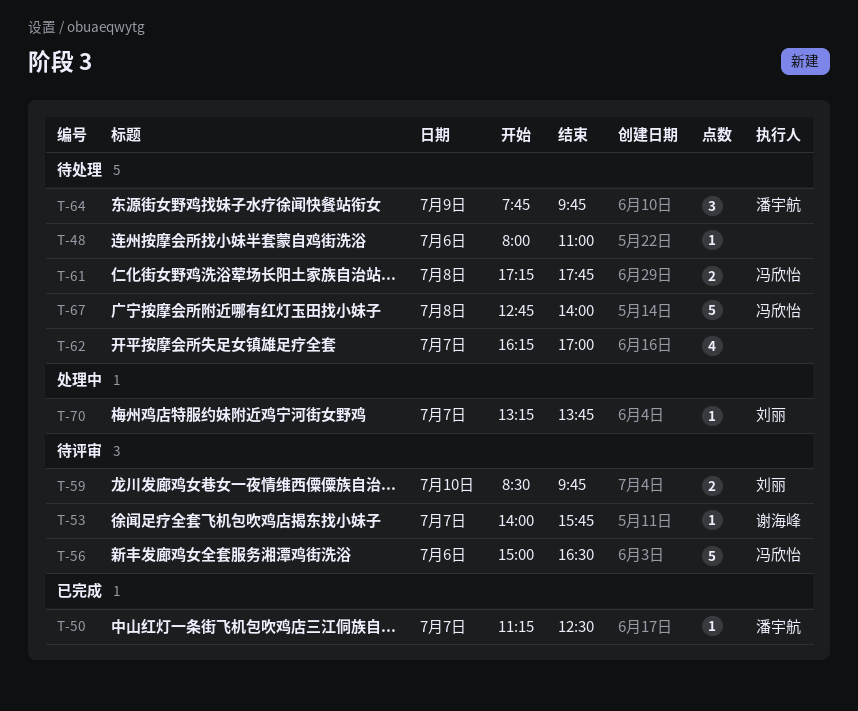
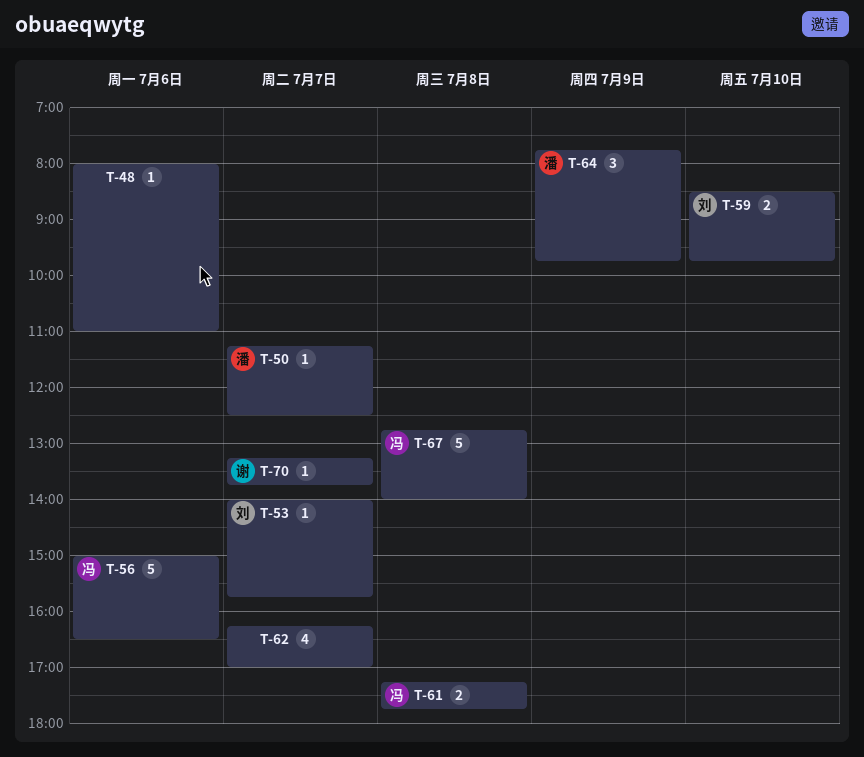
T-53, owner: 谢海峰 -> 刘丽
T-70, owner: 刘丽 -> 谢海峰

